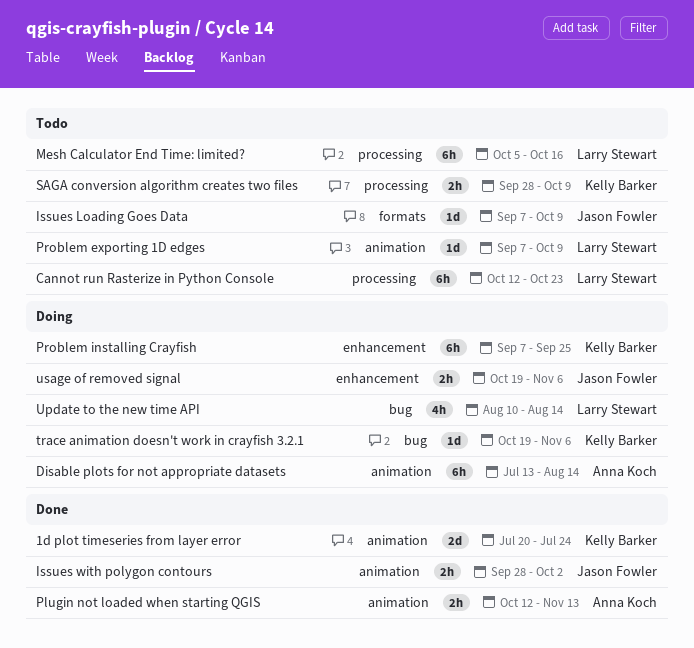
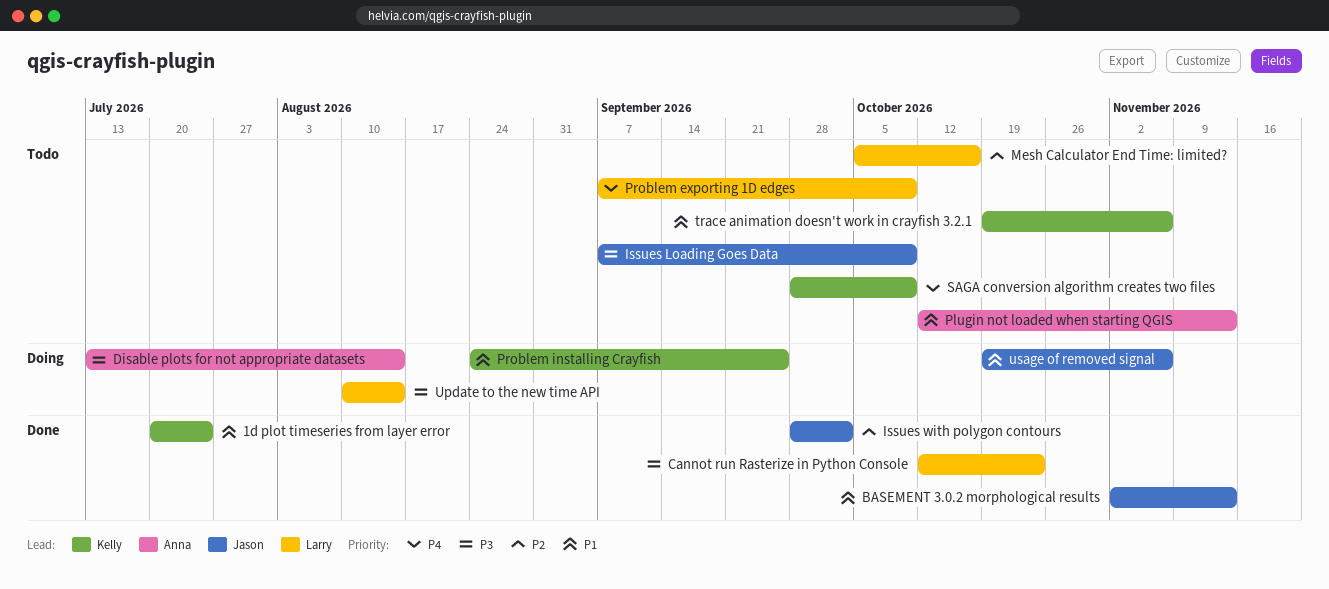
BASEMENT 3.0.2 morphological results: none -> present
Cannot run Rasterize in Python Console, status: Todo -> Done
Plugin not loaded when starting QGIS, status: Done -> Todo
Problem installing Crayfish, start: Sep 7 -> Aug 24
trace animation doesn't work in crayfish 3.2.1, status: Doing -> Todo

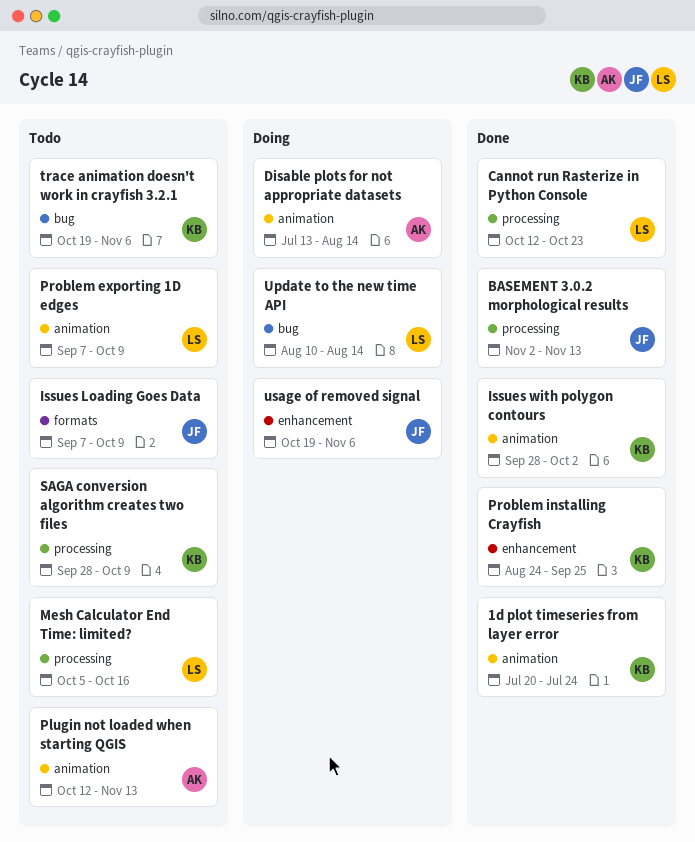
Issues with polygon contours, owner: Jason -> Kelly
Problem installing Crayfish, status: Doing -> Done

